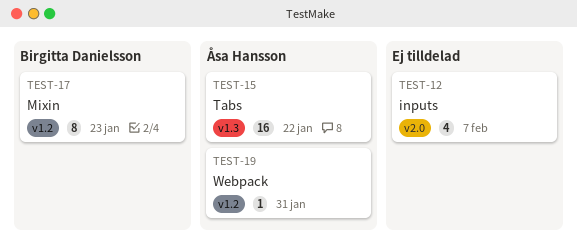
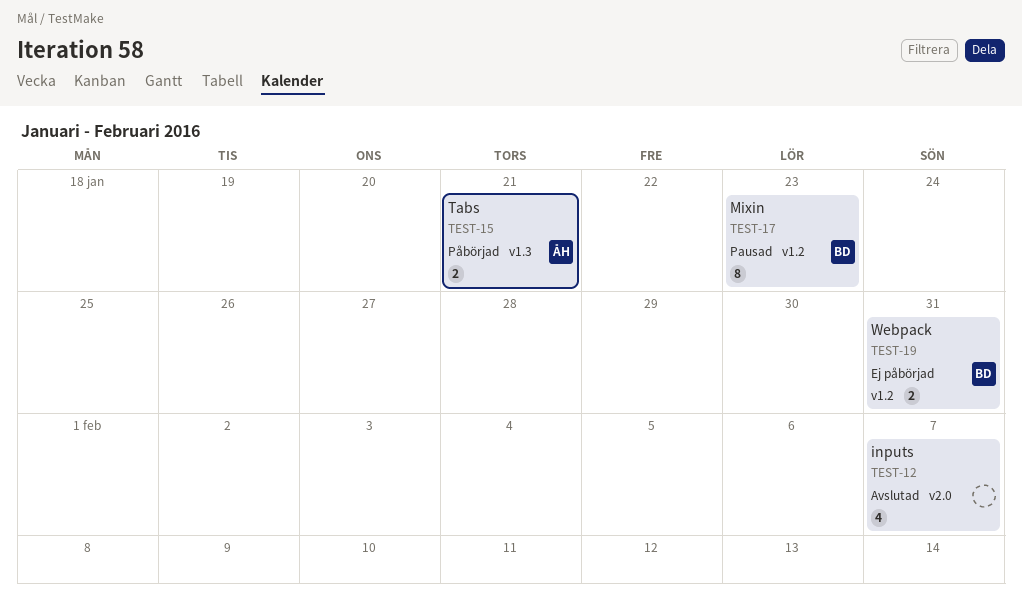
TEST-15, estimate: 16 -> 2
TEST-15, due: Jan 22 -> Jan 21
TEST-19, owner: Åsa Hansson -> Birgitta Danielsson
TEST-19, estimate: 1 -> 2

